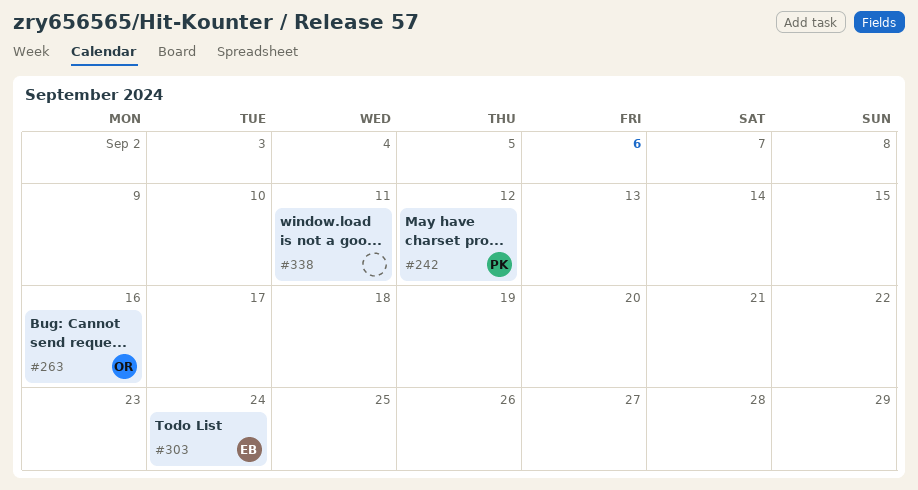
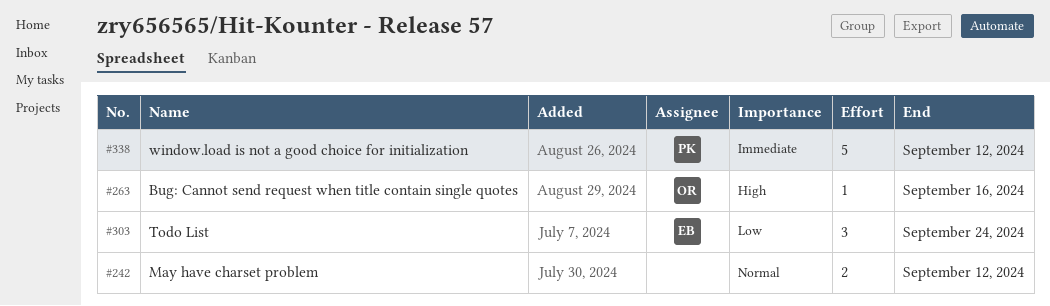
#242, owner: PK -> none
#338, owner: none -> PK
#338, due: Sep 11 -> Sep 12

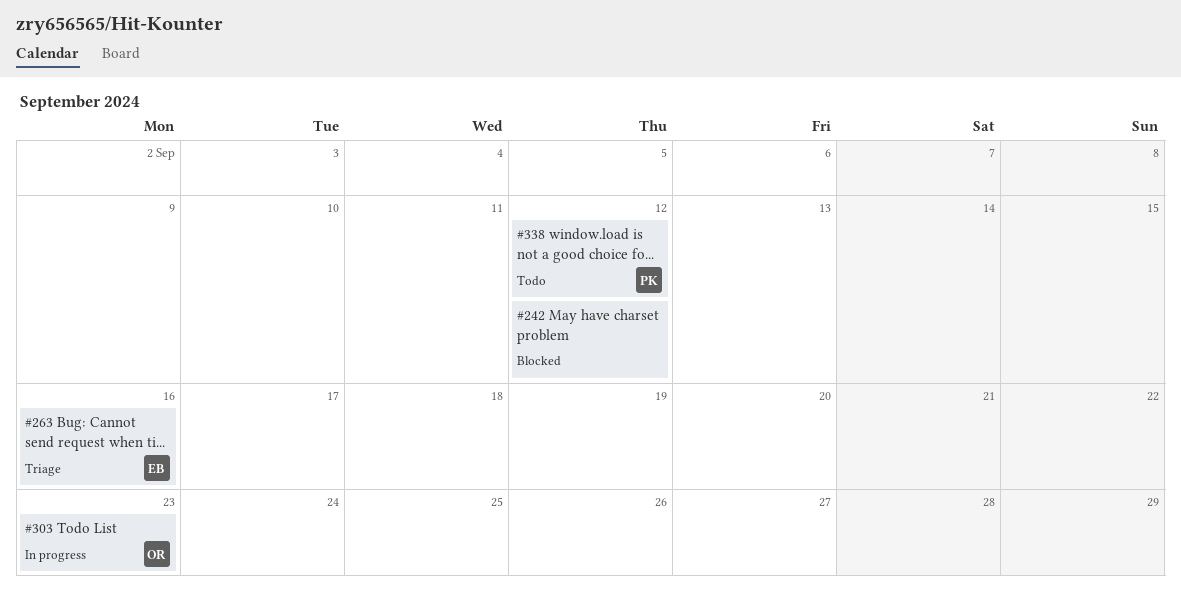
#263, owner: OR -> EB
#303, owner: EB -> OR
#303, due: Sep 24 -> Sep 23

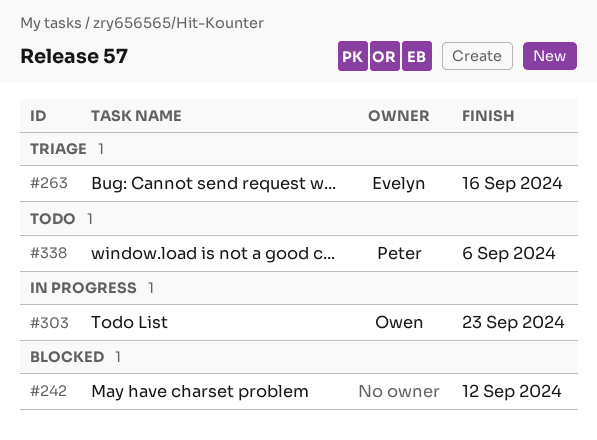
#338, due: Sep 12 -> Sep 6

